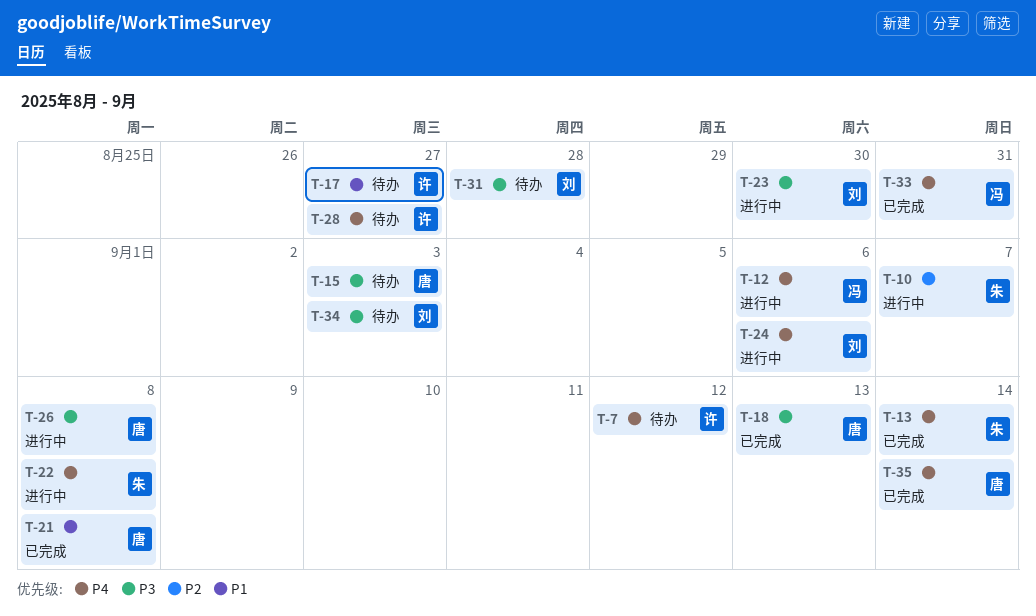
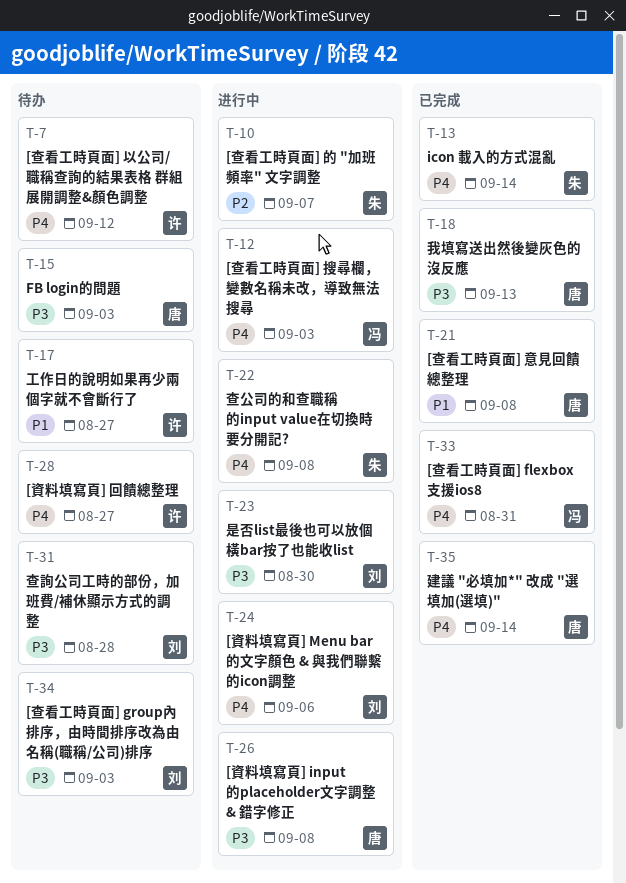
T-12, due: Sep 6 -> Sep 3

